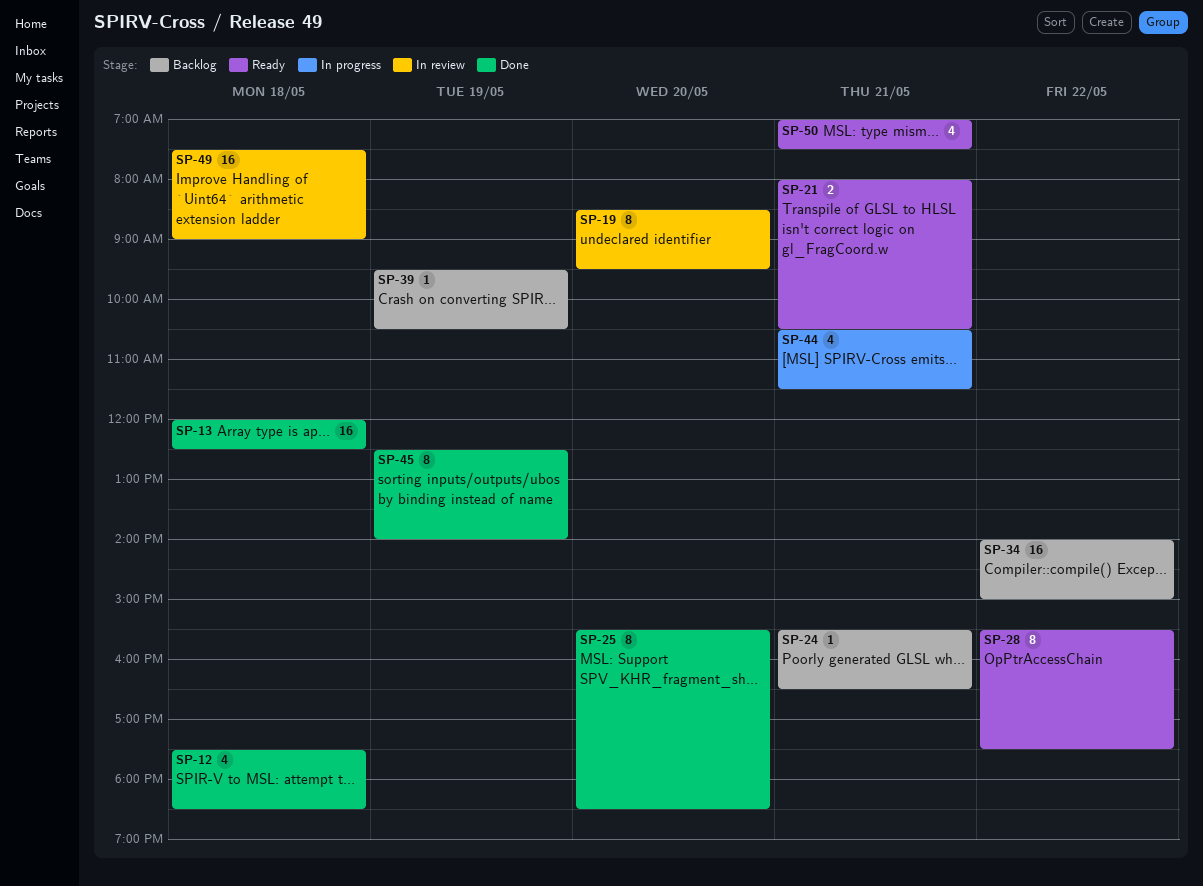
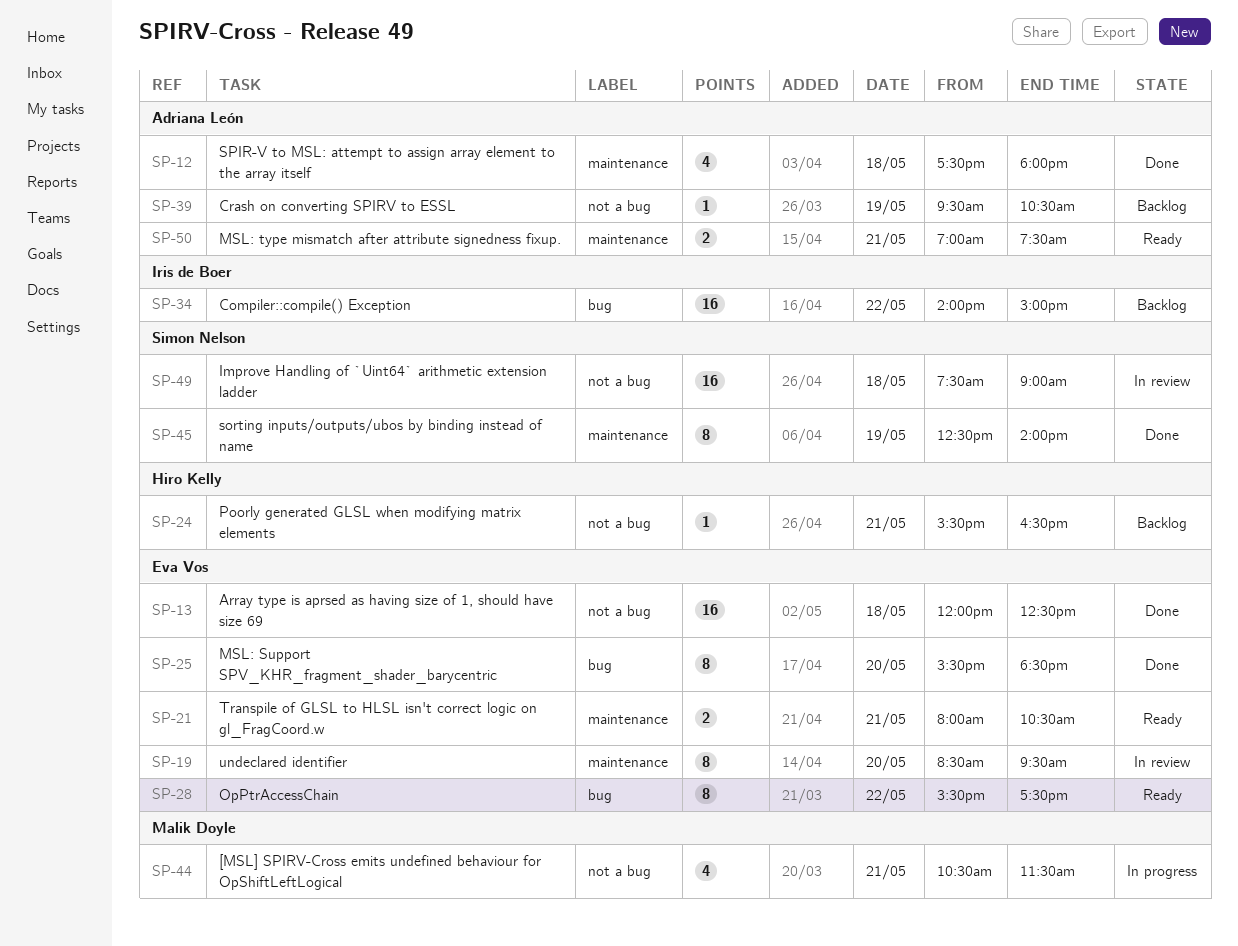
SP-12, ends: 18:30 -> 18:00
SP-50, estimate: 4 -> 2

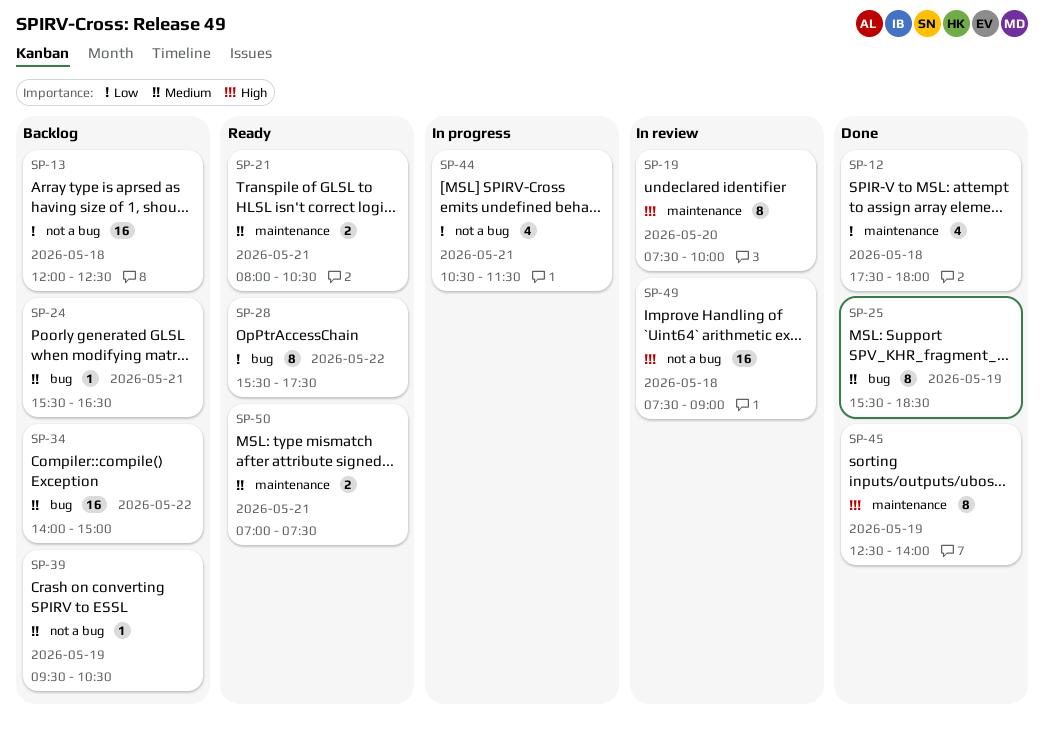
SP-13, status: Done -> Backlog
SP-19, begins: 08:30 -> 07:30
SP-19, ends: 09:30 -> 10:00
SP-24, label: not a bug -> bug
SP-25, day: May 20 -> May 19

